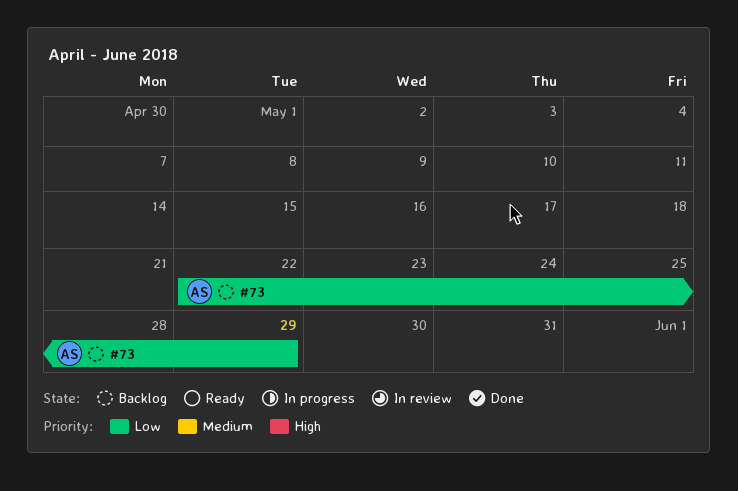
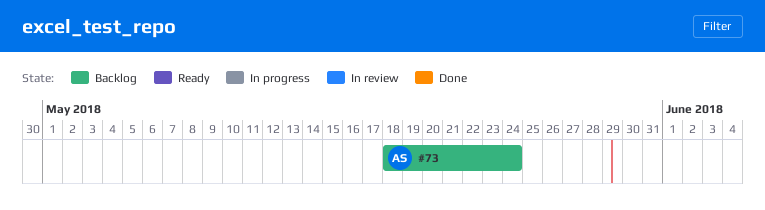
#73, start: May 22 -> May 18
#73, due: May 29 -> May 24

